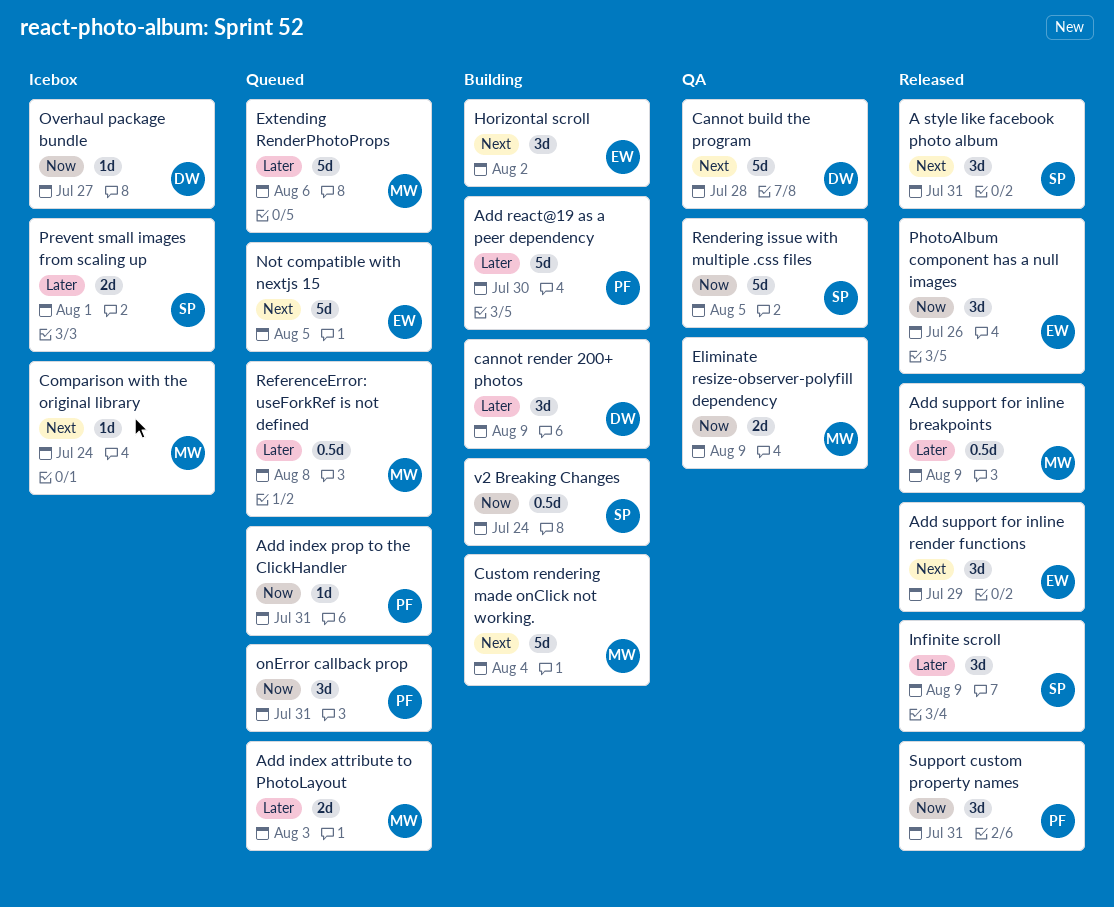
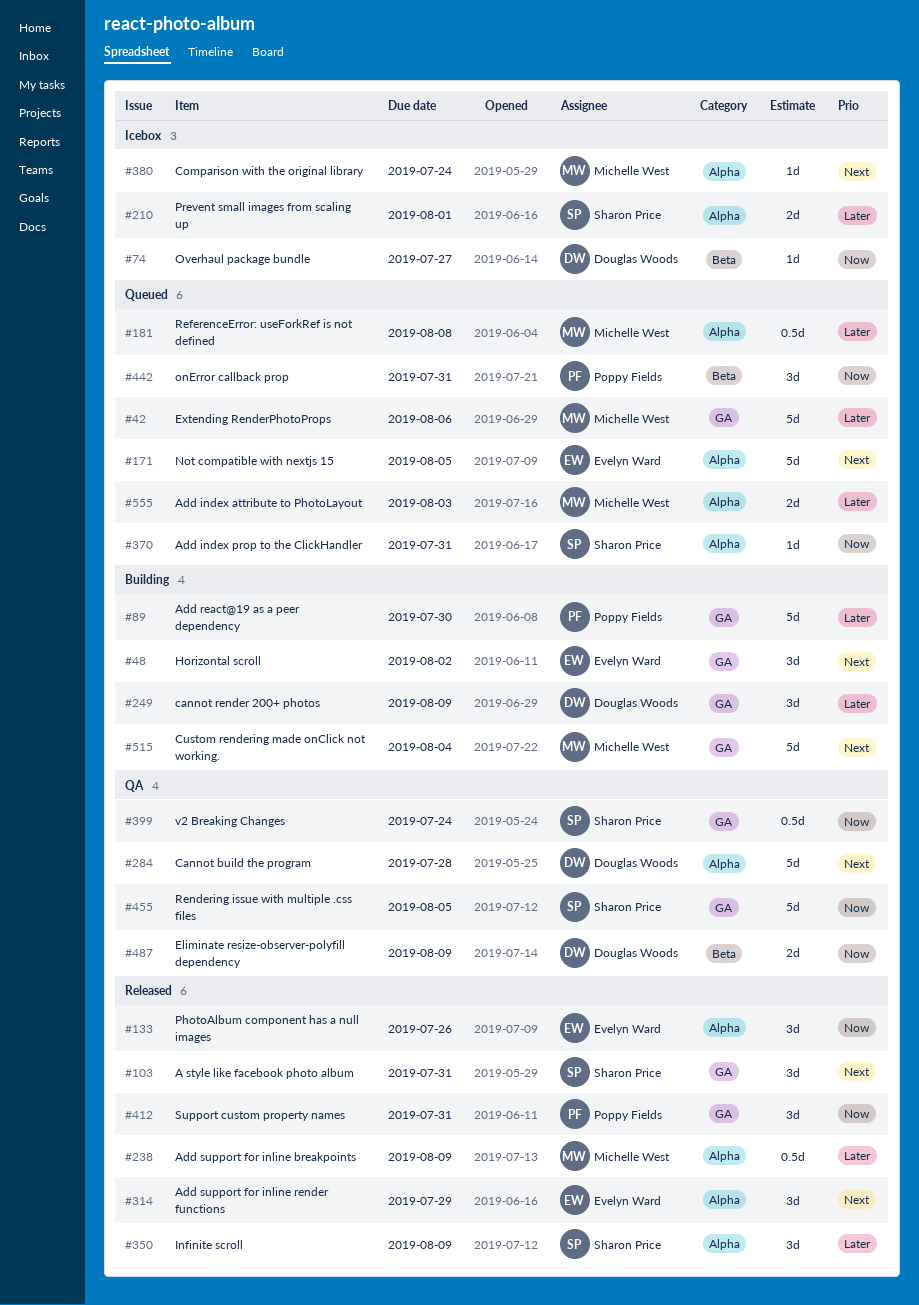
Add index prop to the ClickHandler, owner: Poppy Fields -> Sharon Price
Eliminate resize-observer-polyfill dependency, owner: Michelle West -> Douglas Woods
v2 Breaking Changes, status: Building -> QA

